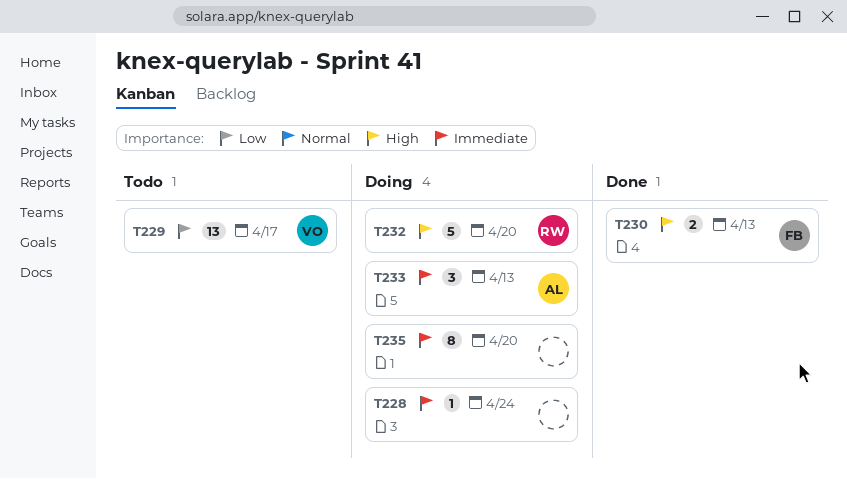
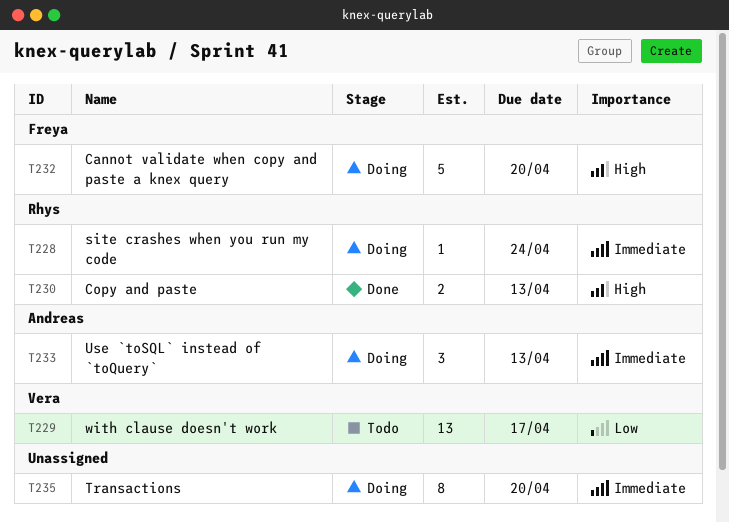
T228, owner: none -> Rhys
T230, owner: Freya -> Rhys
T232, owner: Rhys -> Freya

